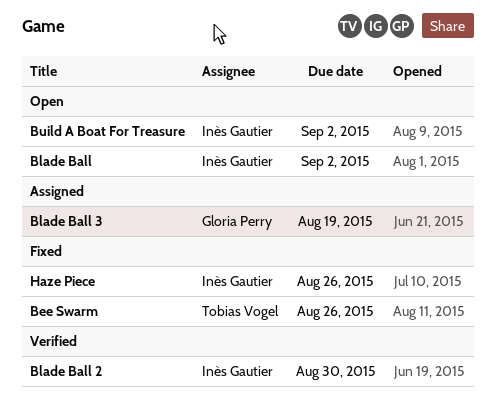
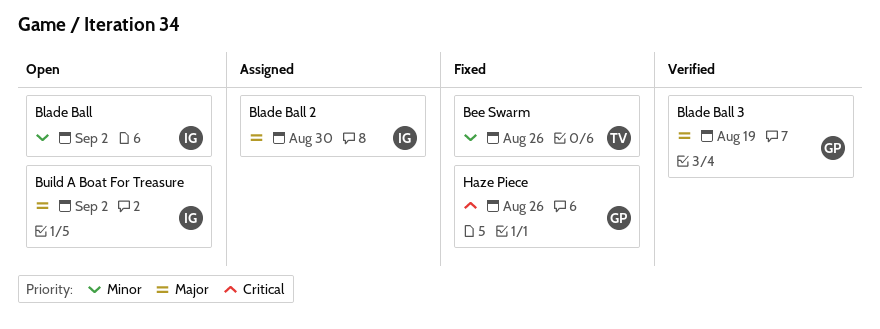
Blade Ball 2, status: Verified -> Assigned
Blade Ball 3, status: Assigned -> Verified
Haze Piece, owner: Inès Gautier -> Gloria Perry

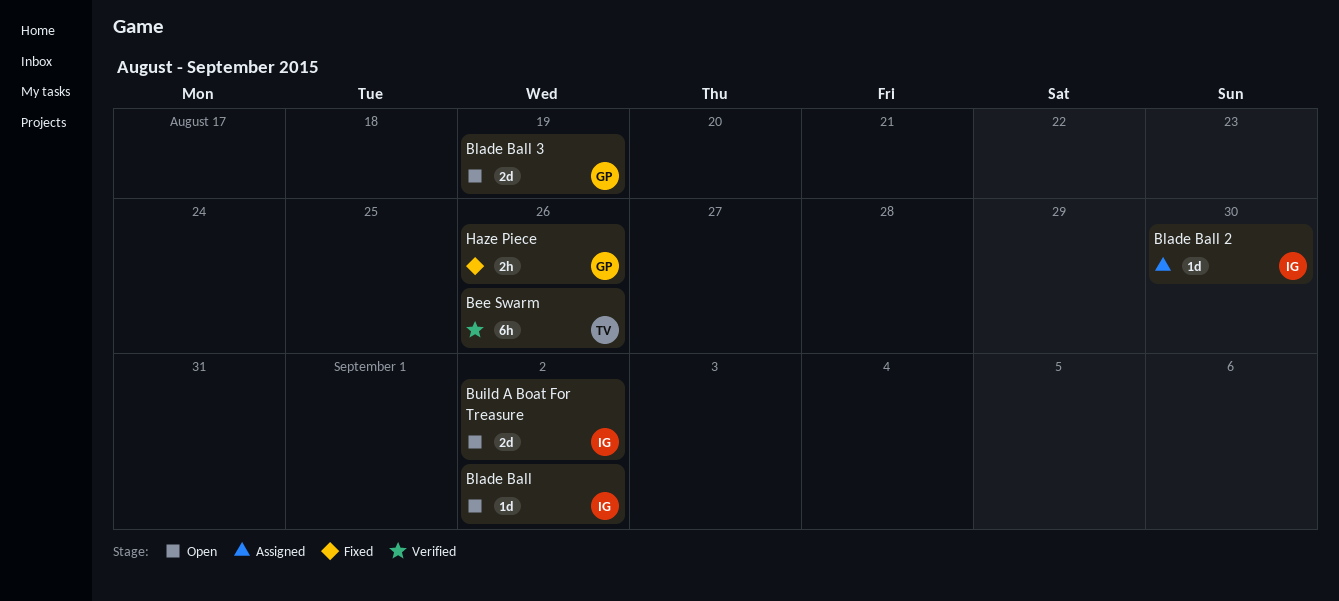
Bee Swarm, status: Fixed -> Verified
Blade Ball 3, status: Verified -> Open

